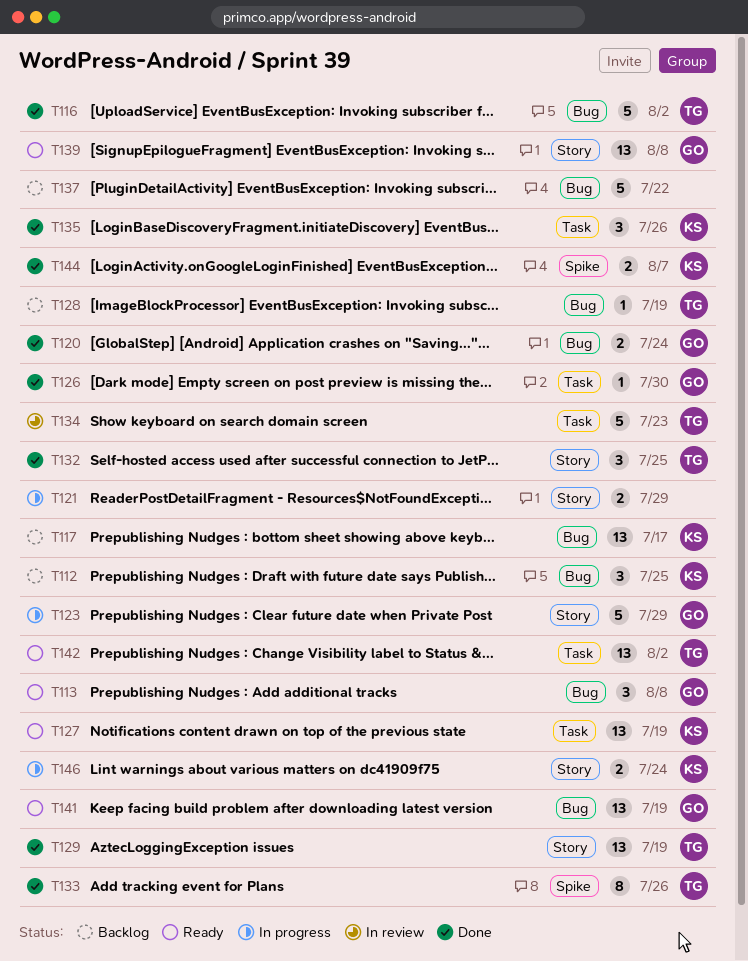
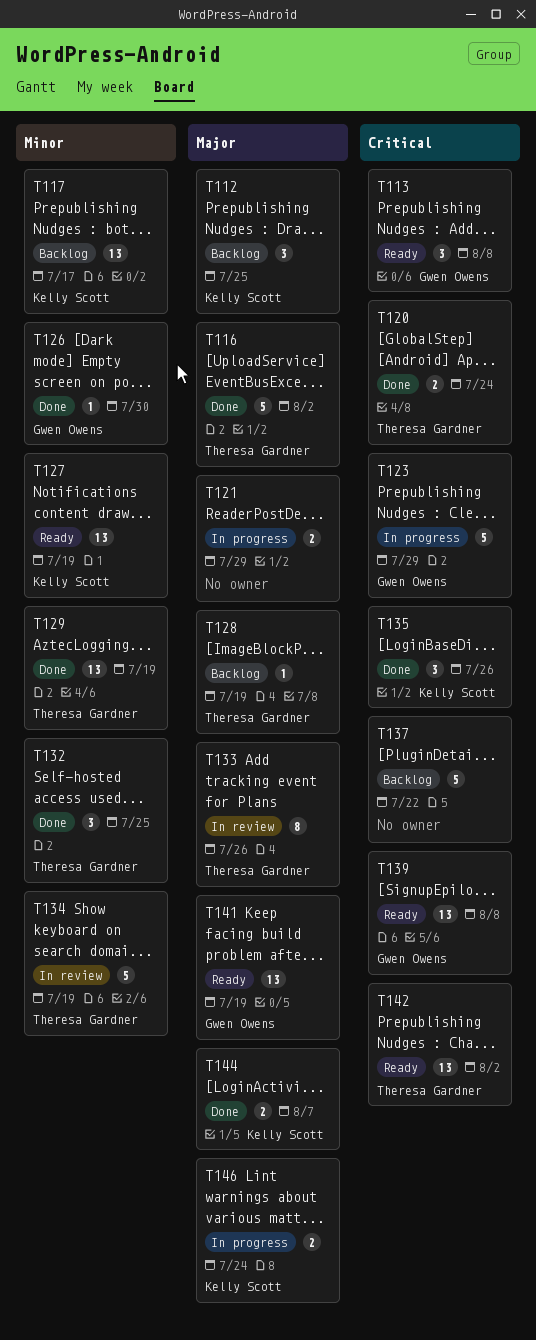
T120, owner: Gwen Owens -> Theresa Gardner
T133, status: Done -> In review
T134, due: Jul 23 -> Jul 19

